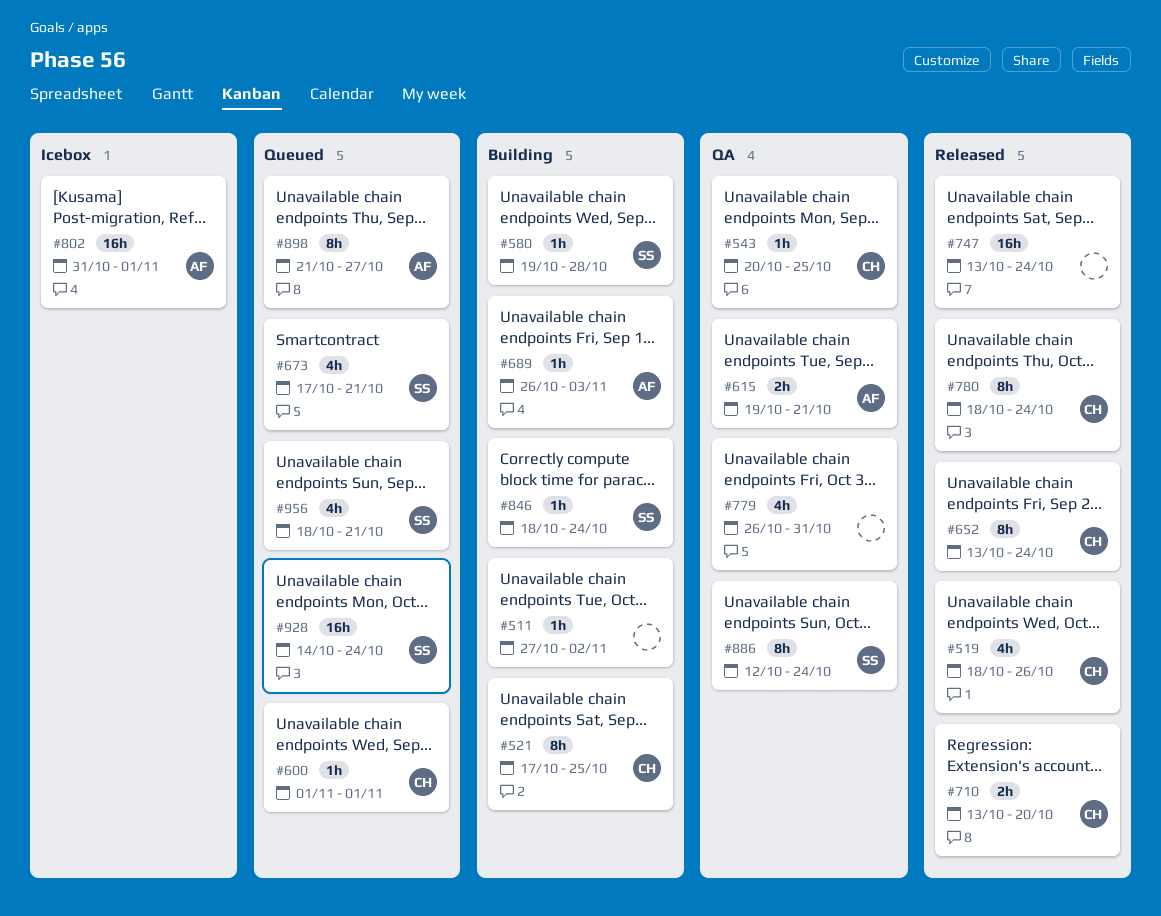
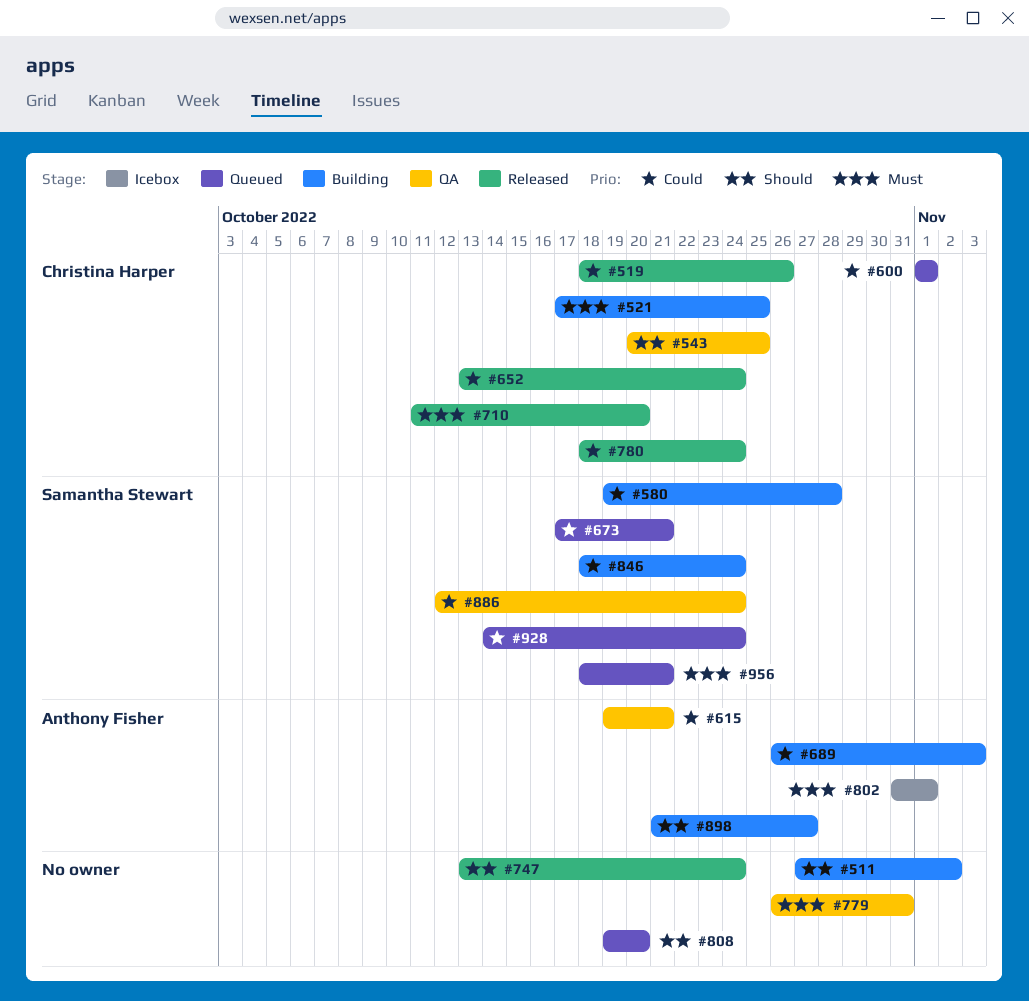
#710, start: Oct 13 -> Oct 11
#808: none -> present
#898, status: Queued -> Building

